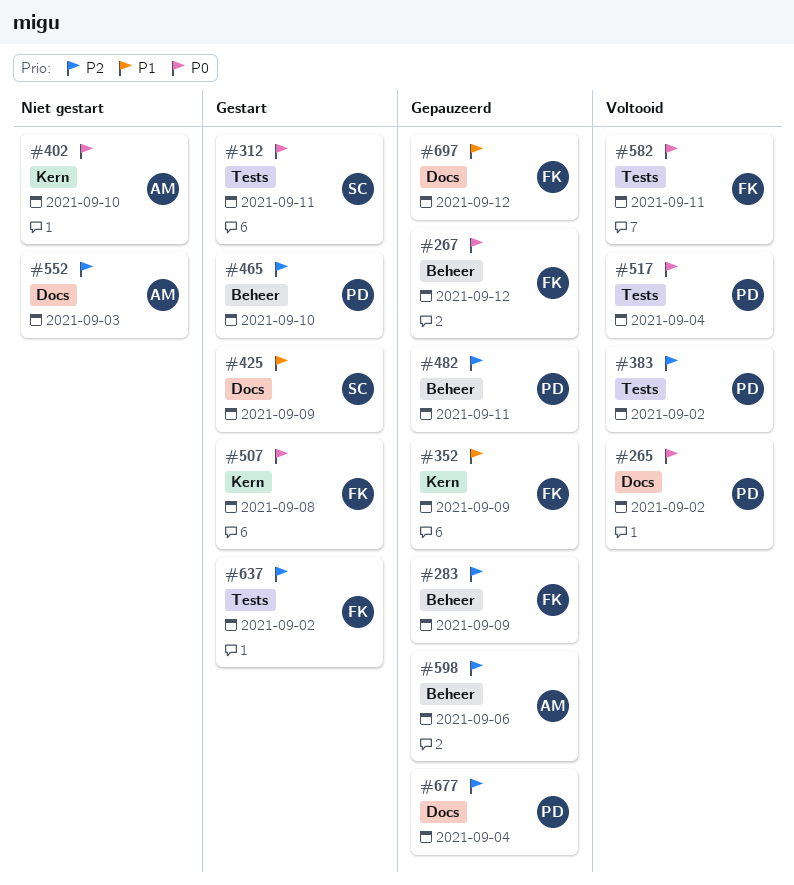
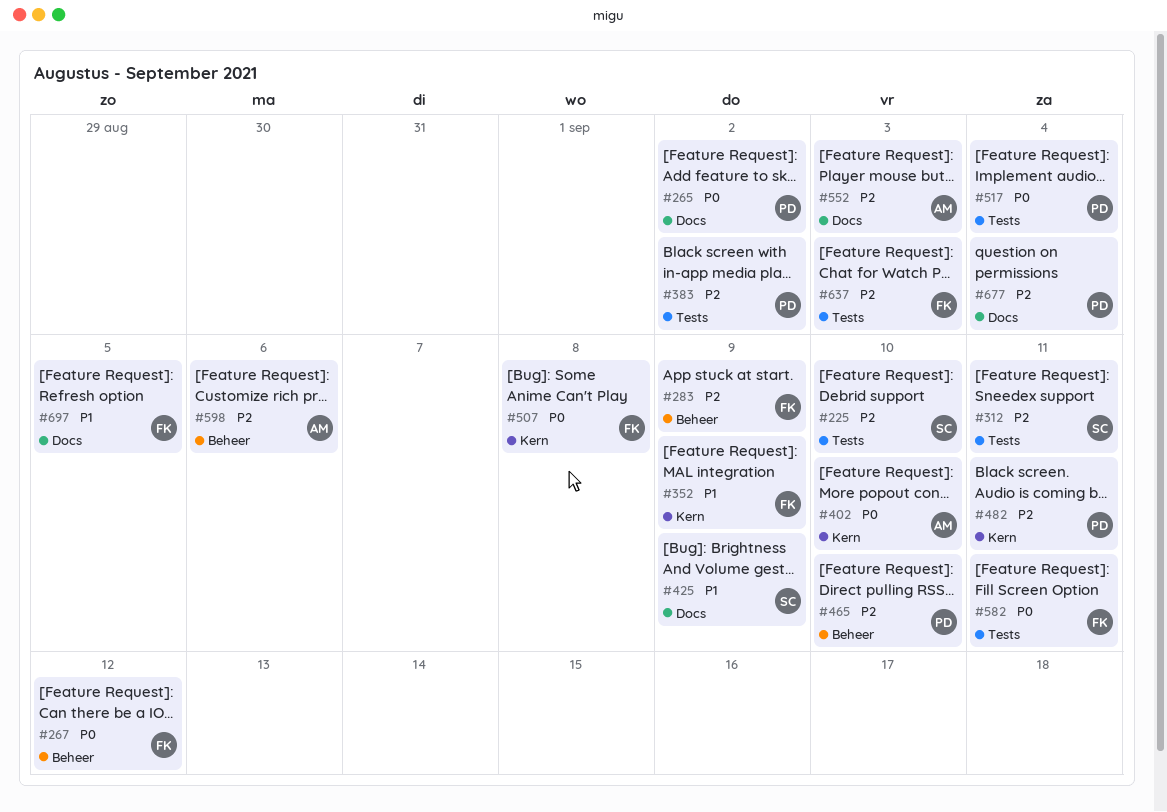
#225: none -> present
#312, priority: P0 -> P2
#482, label: Beheer -> Kern
#637, due: Sep 2 -> Sep 3
#697, due: Sep 12 -> Sep 5

